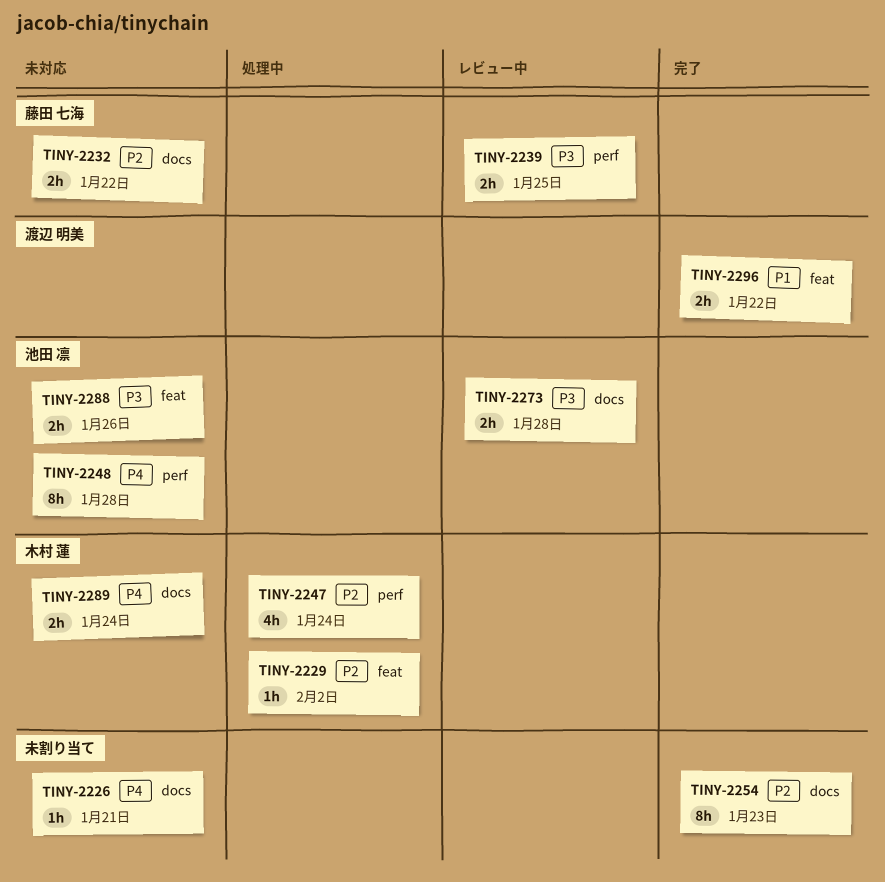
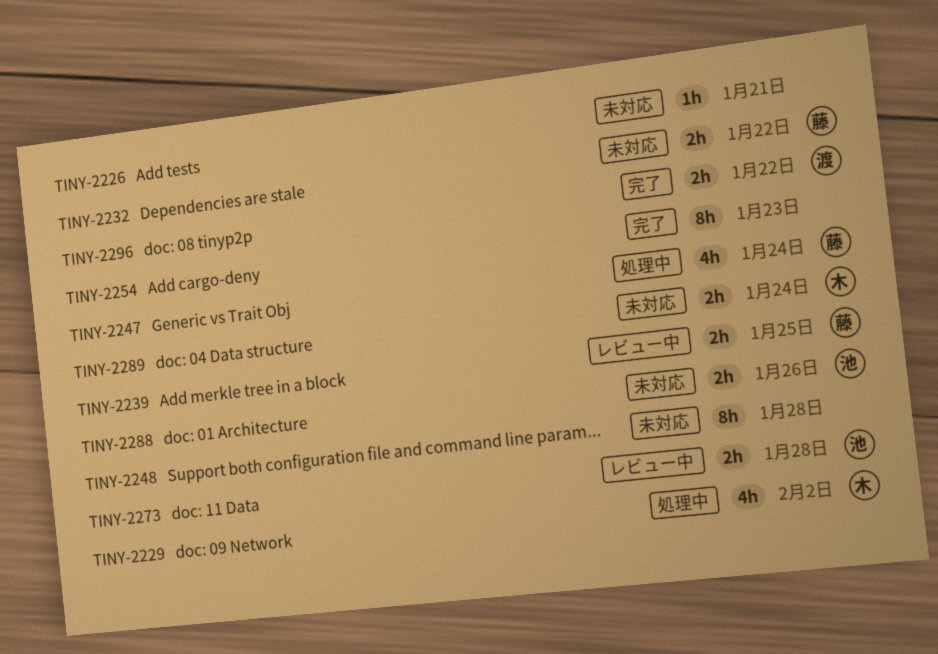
TINY-2229, estimate: 1h -> 4h
TINY-2247, owner: 木村 蓮 -> 藤田 七海
TINY-2248, owner: 池田 凛 -> none

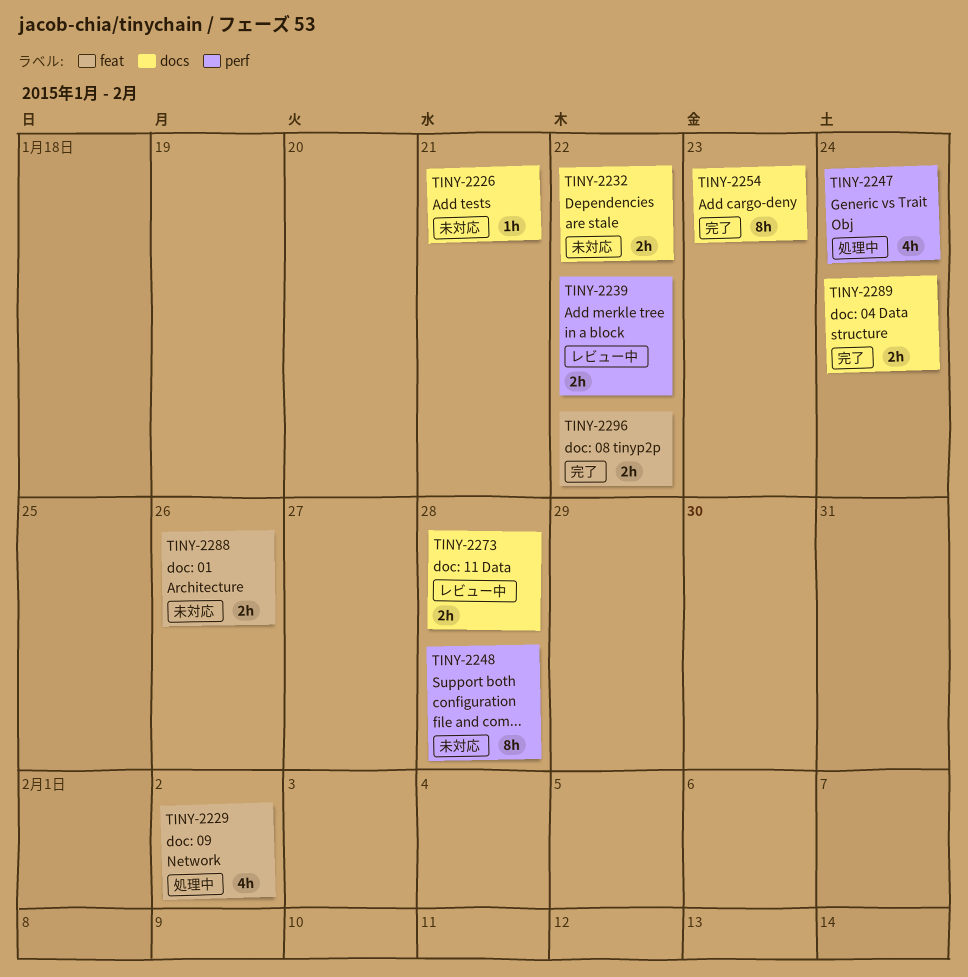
TINY-2239, due: Jan 25 -> Jan 22
TINY-2289, status: 未対応 -> 完了

